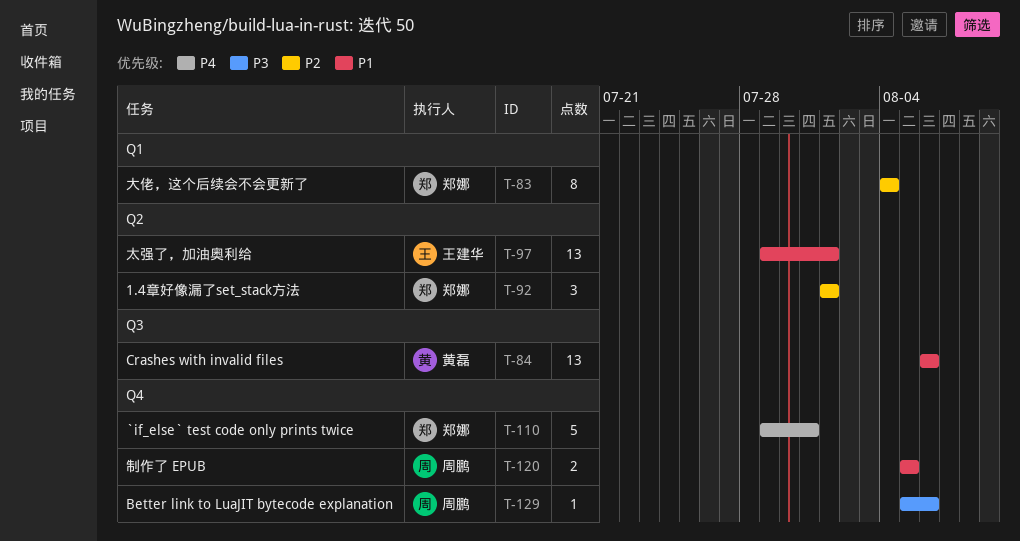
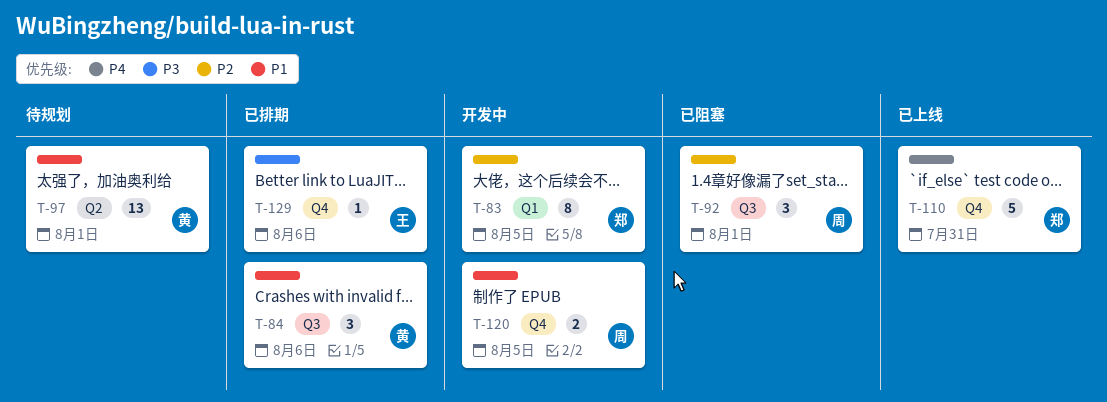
T-83, due: Aug 4 -> Aug 5
T-84, estimate: 13 -> 3
T-92, owner: 郑娜 -> 周鹏
T-92, label: Q2 -> Q3
T-97, owner: 王建华 -> 黄磊
T-129, owner: 周鹏 -> 王建华

